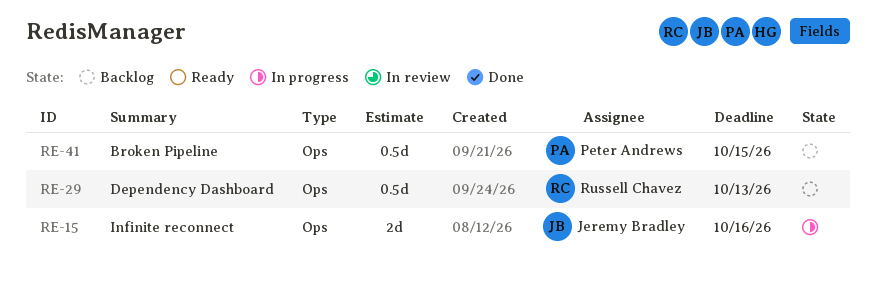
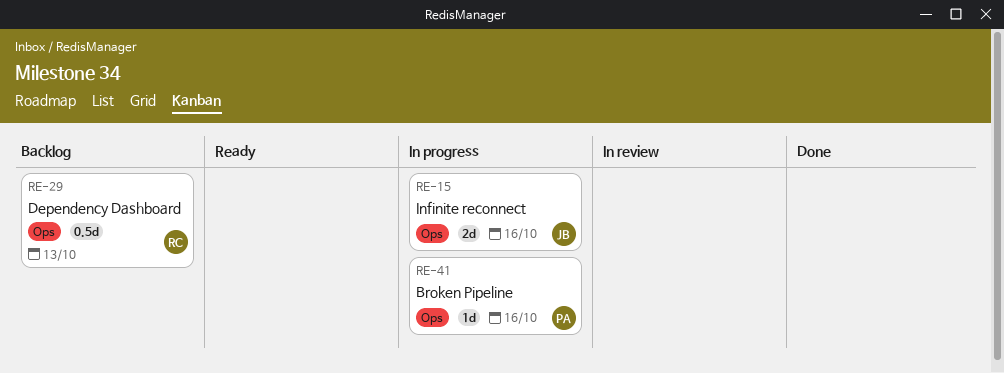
RE-41, status: Backlog -> In progress
RE-41, estimate: 0.5d -> 1d
RE-41, due: Oct 15 -> Oct 16

